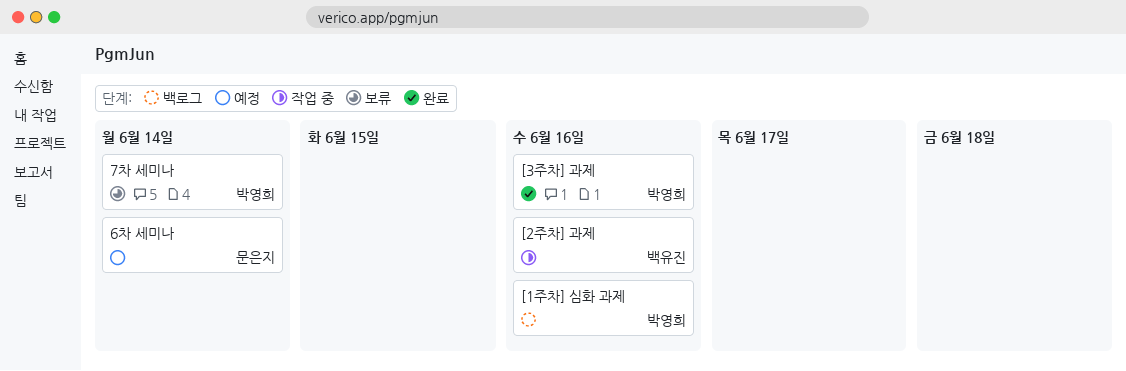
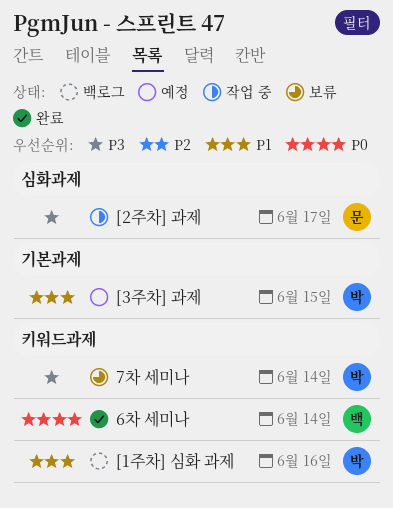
6차 세미나, status: 예정 -> 완료
6차 세미나, owner: 문은지 -> 백유진
[2주차] 과제, owner: 백유진 -> 문은지
[2주차] 과제, due: Jun 16 -> Jun 17
[3주차] 과제, status: 완료 -> 예정
[3주차] 과제, due: Jun 16 -> Jun 15

